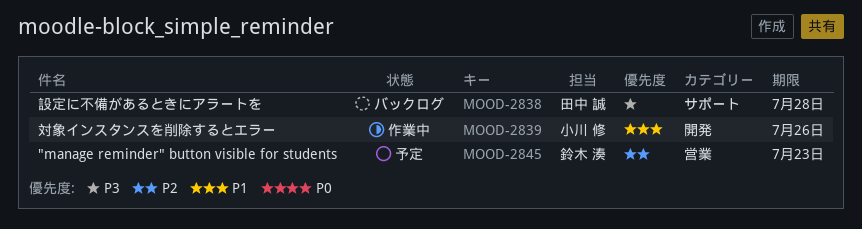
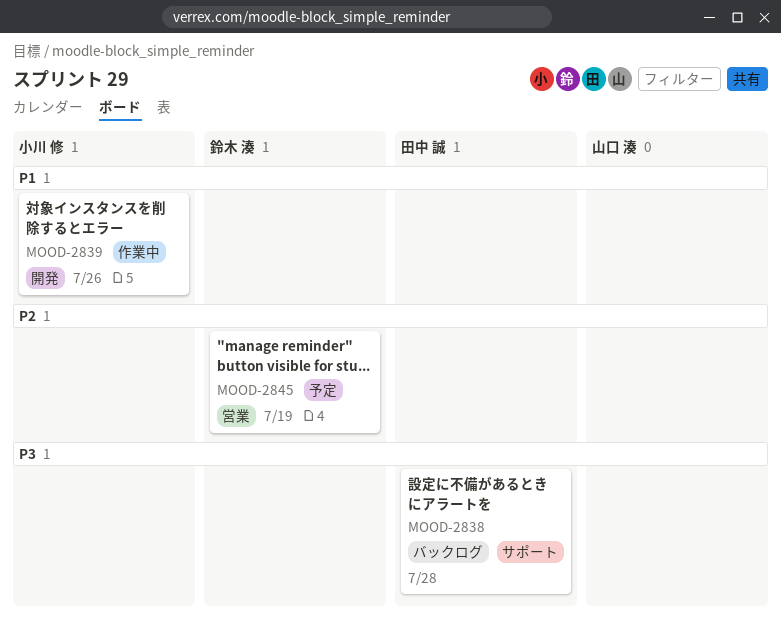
MOOD-2845, due: Jul 23 -> Jul 19

